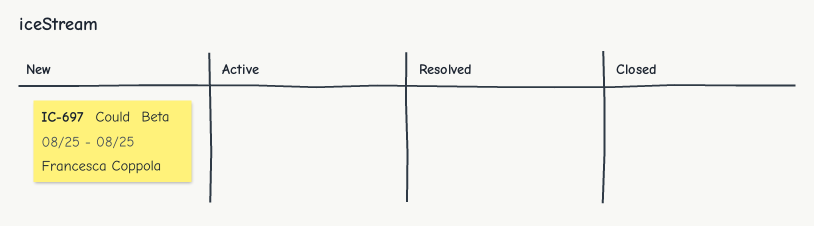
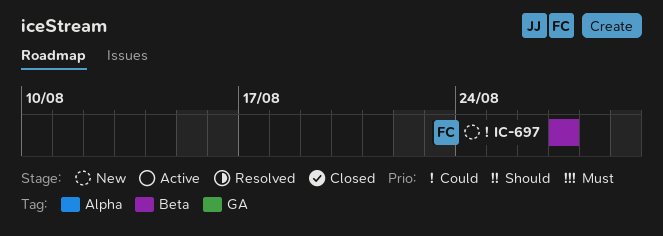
IC-697, start: Aug 25 -> Aug 27
IC-697, due: Aug 25 -> Aug 27

